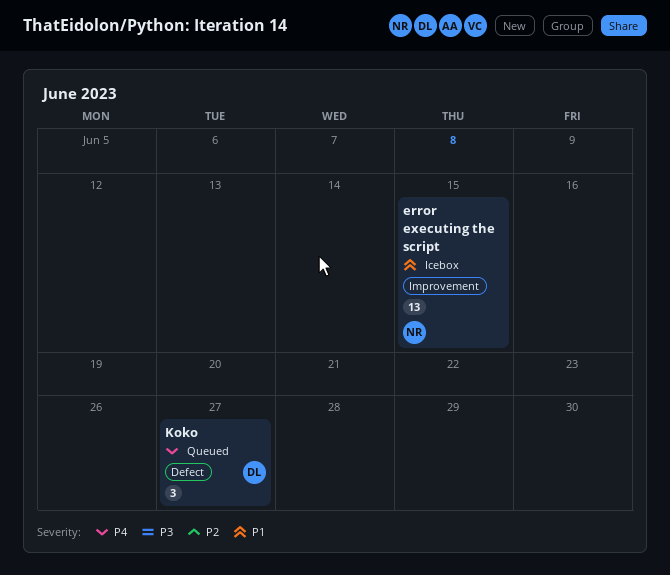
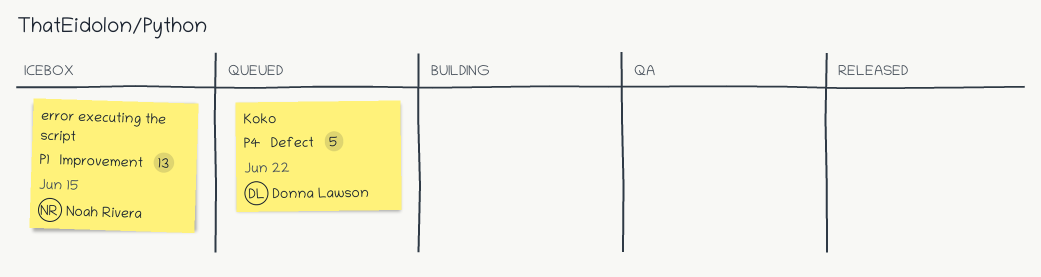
Koko, estimate: 3 -> 5
Koko, due: Jun 27 -> Jun 22

